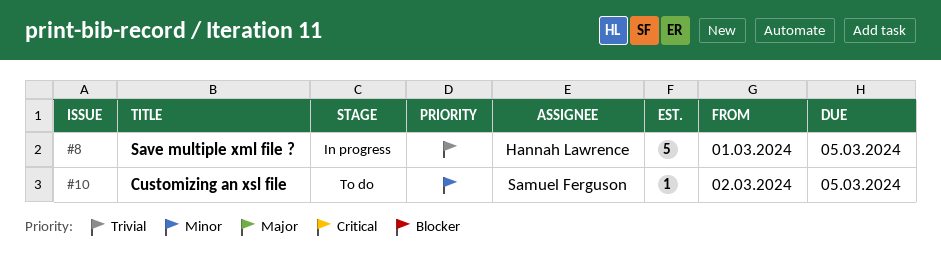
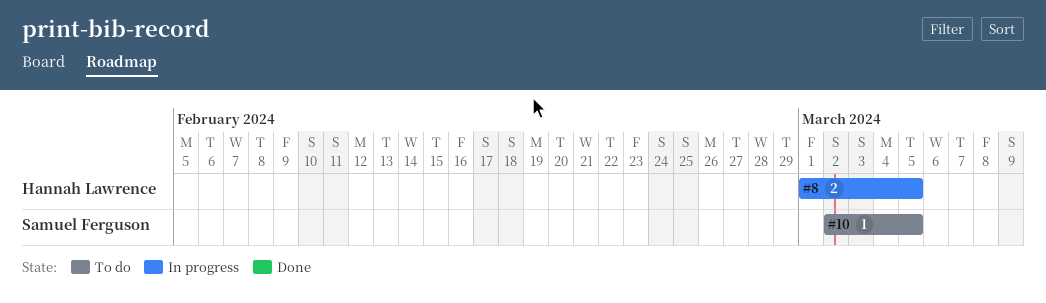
#8, estimate: 5 -> 2

